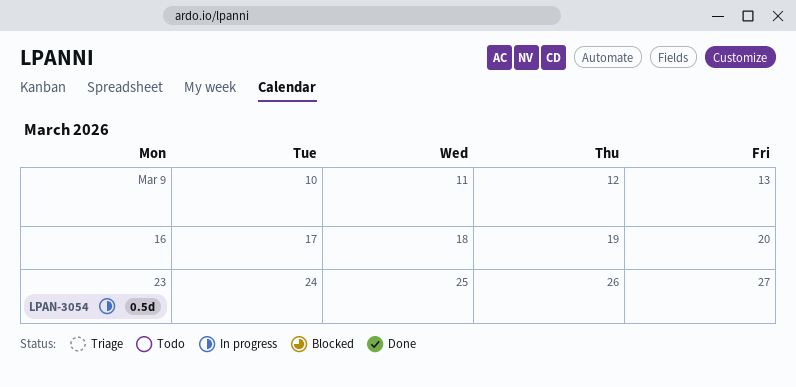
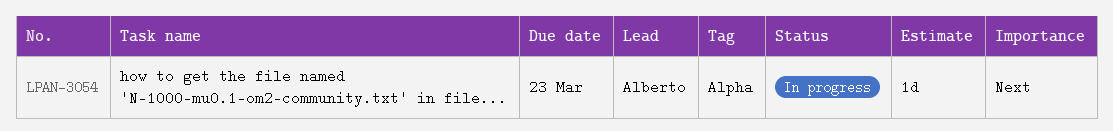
LPAN-3054, estimate: 0.5d -> 1d

